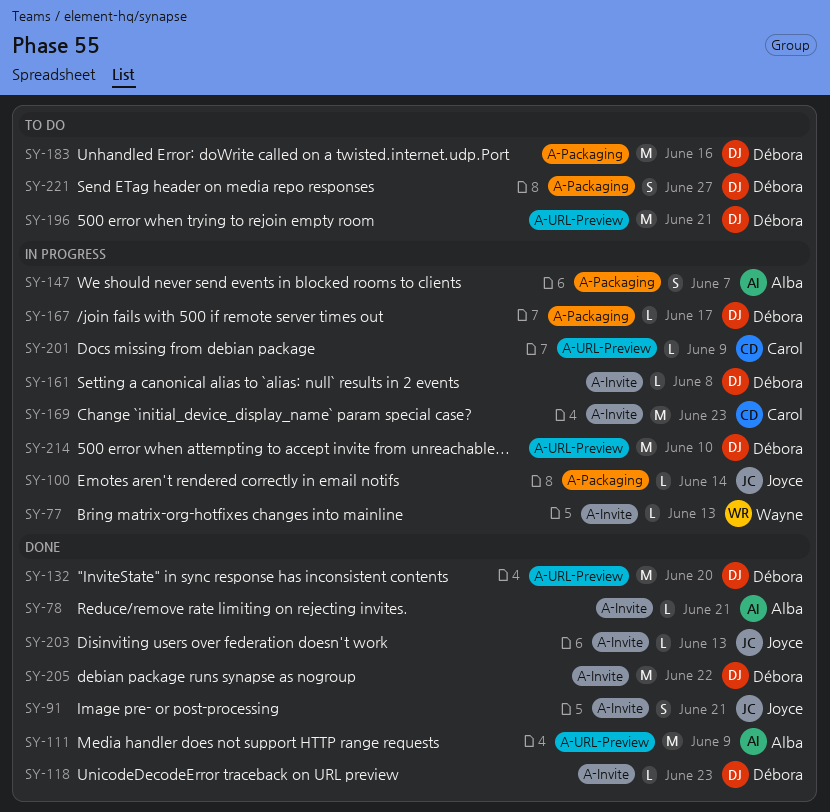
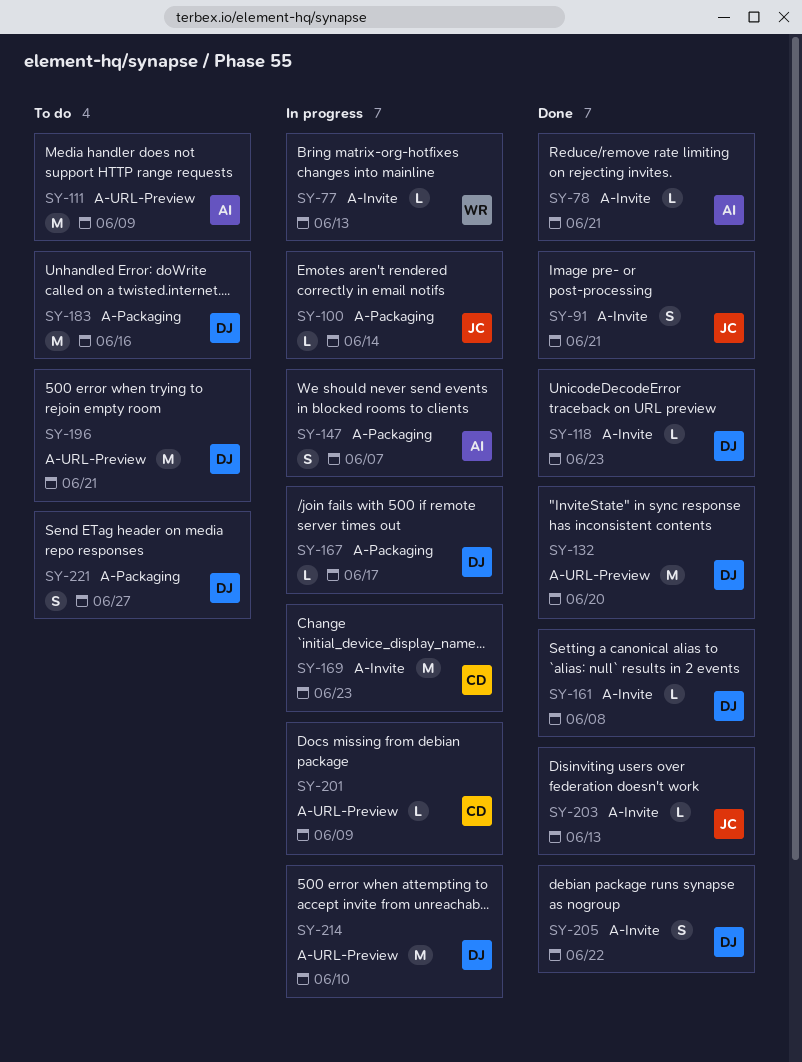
SY-111, status: Done -> To do
SY-161, status: In progress -> Done
SY-205, estimate: M -> S

